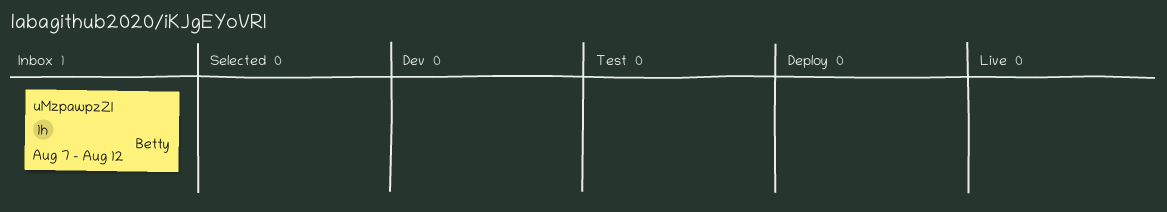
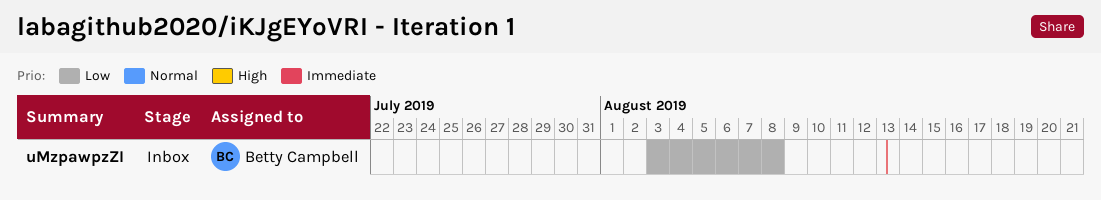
uMzpawpzZI, start: Aug 7 -> Aug 3
uMzpawpzZI, due: Aug 12 -> Aug 8

